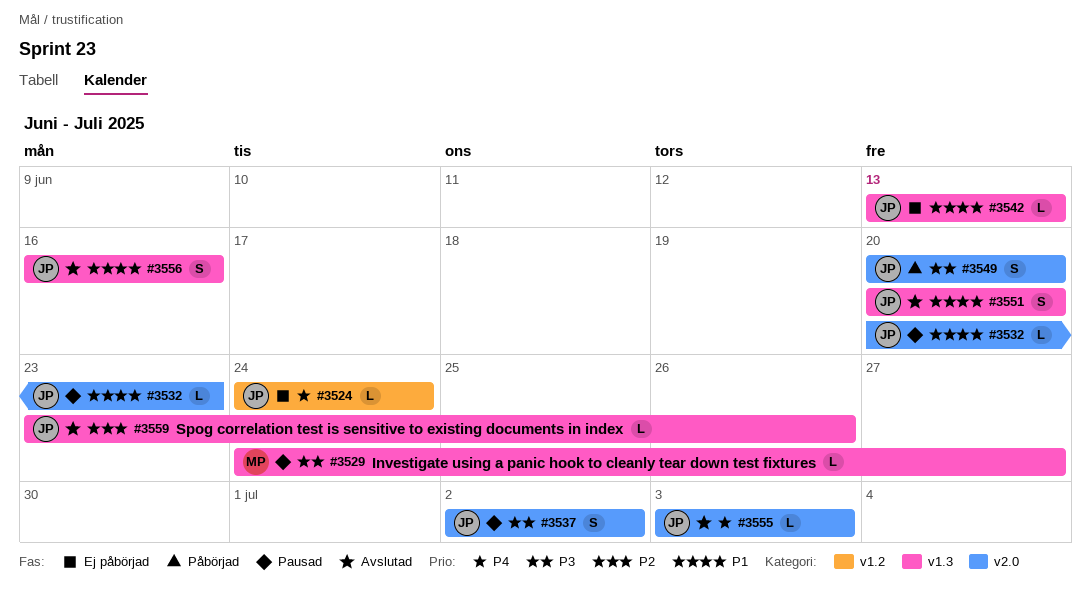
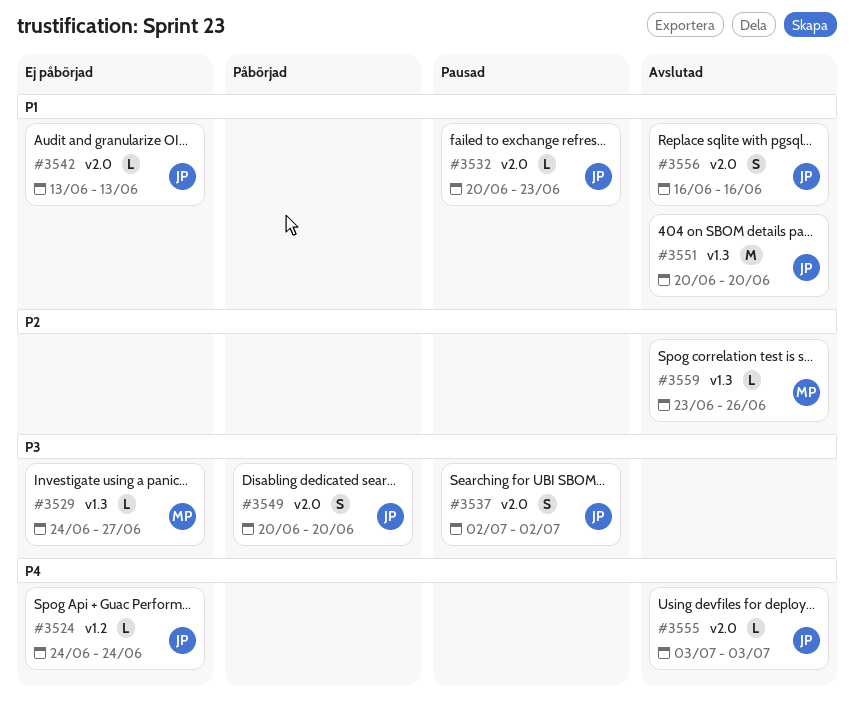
#3529, status: Pausad -> Ej påbörjad
#3542, label: v1.3 -> v2.0
#3551, estimate: S -> M
#3556, label: v1.3 -> v2.0
#3559, owner: JP -> MP

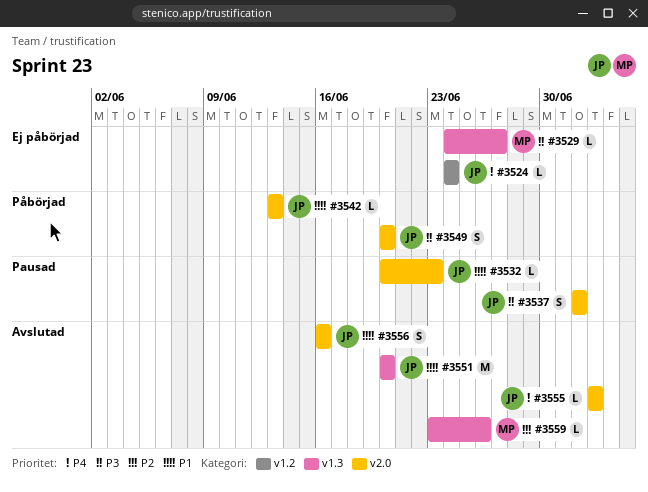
#3542, status: Ej påbörjad -> Påbörjad

